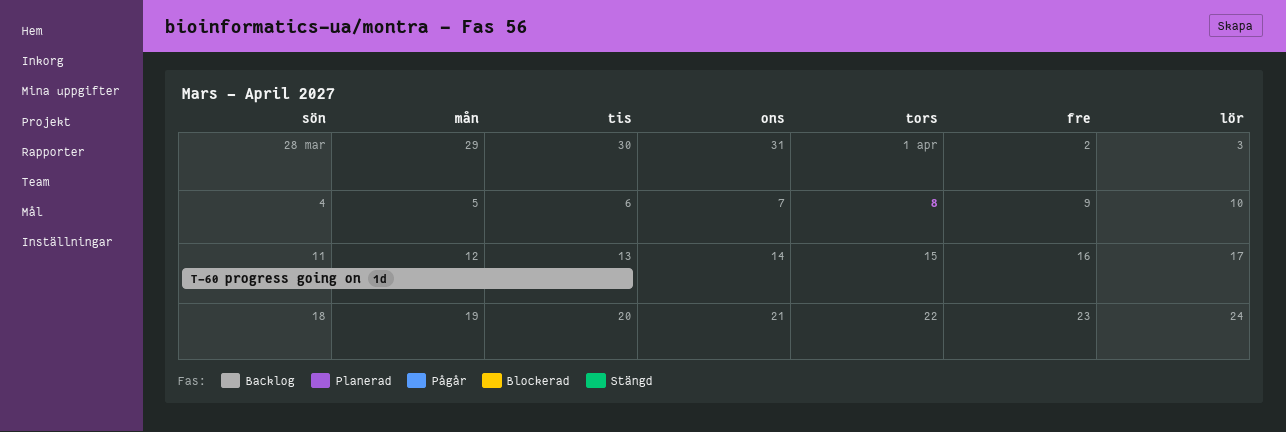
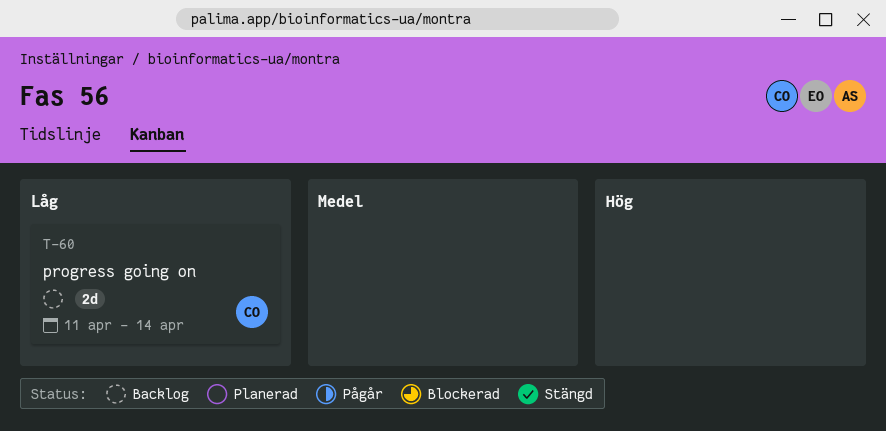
T-60, estimate: 1d -> 2d
T-60, due: Apr 13 -> Apr 14

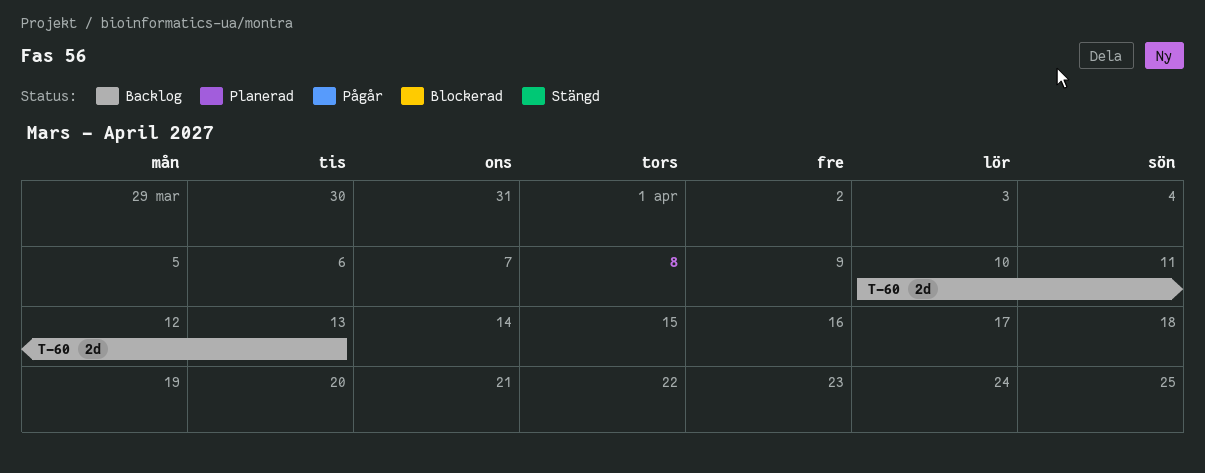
T-60, start: Apr 11 -> Apr 10
T-60, due: Apr 14 -> Apr 13

